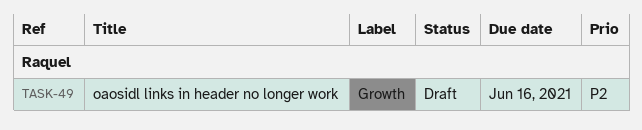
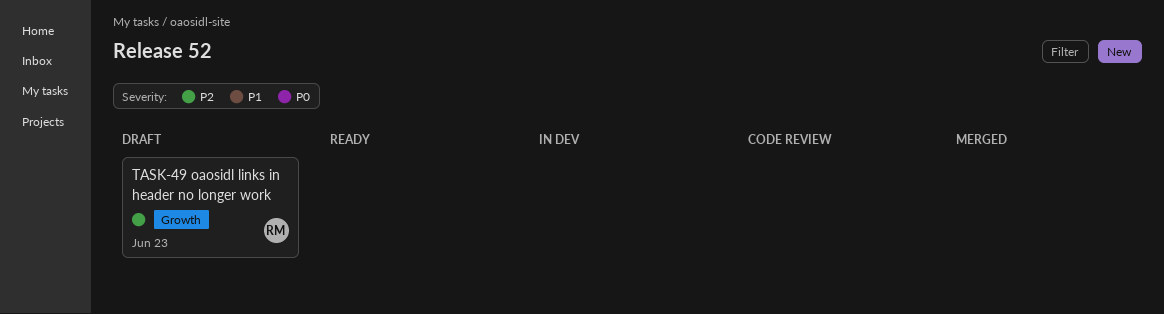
TASK-49, due: Jun 16 -> Jun 23

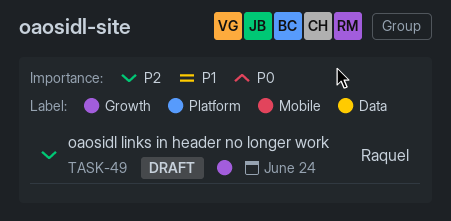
TASK-49, due: Jun 23 -> Jun 24

